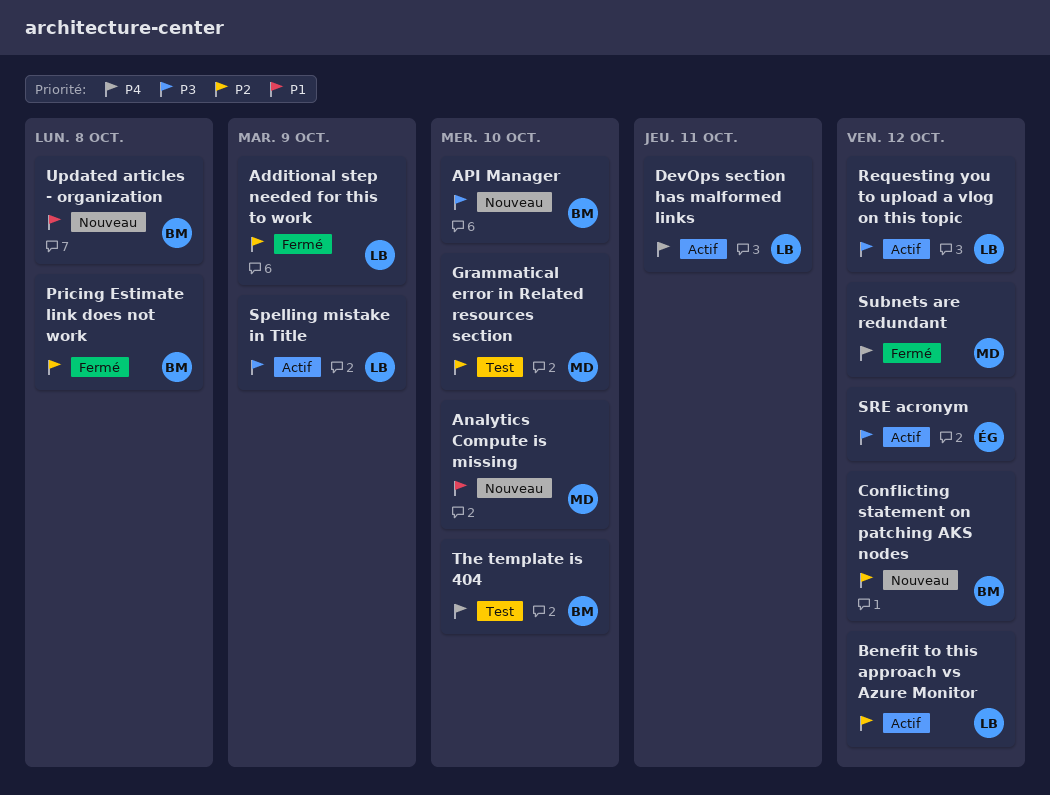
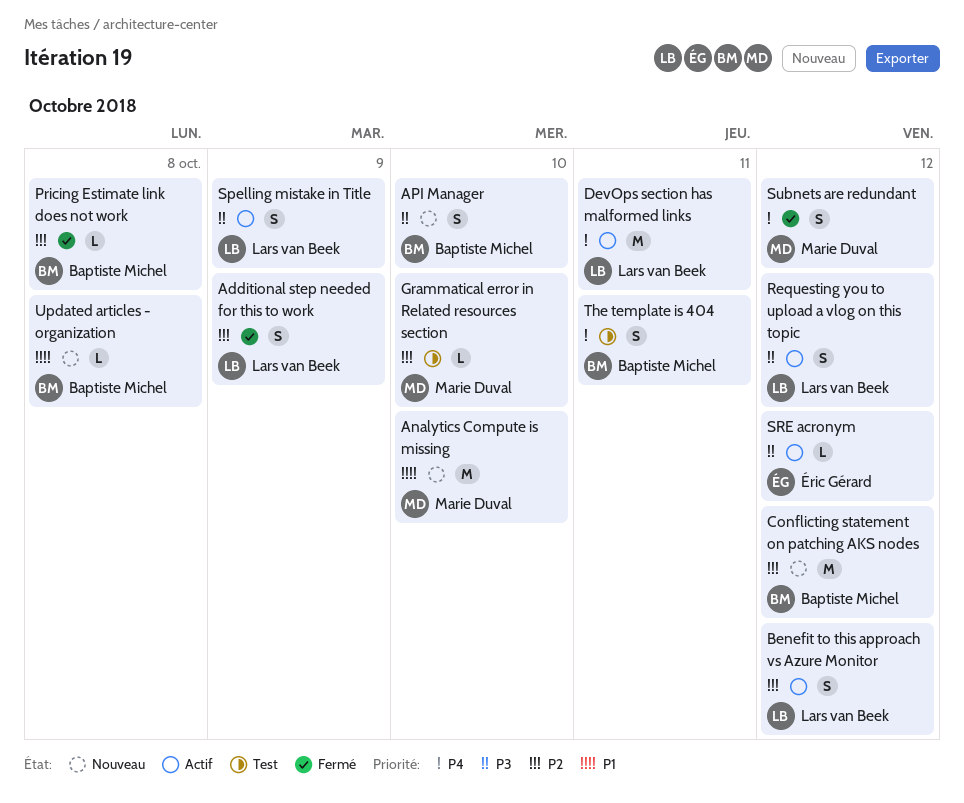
The template is 404, due: Oct 10 -> Oct 11

